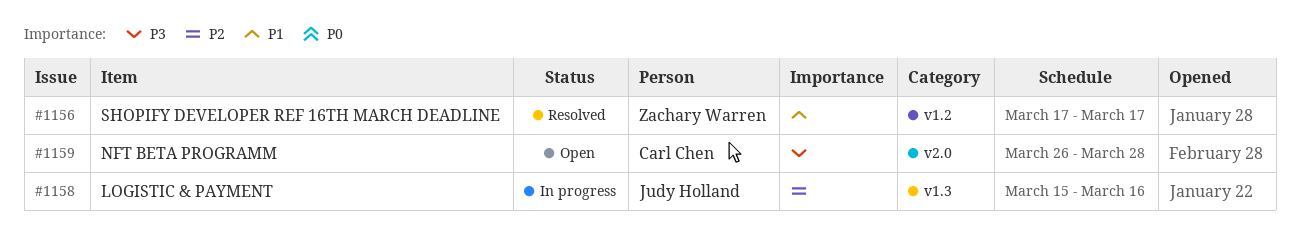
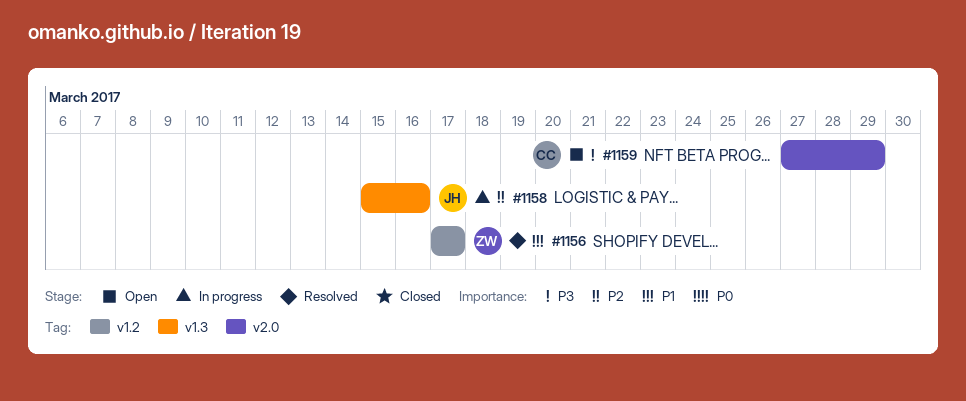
#1159, start: Mar 26 -> Mar 27
#1159, due: Mar 28 -> Mar 29

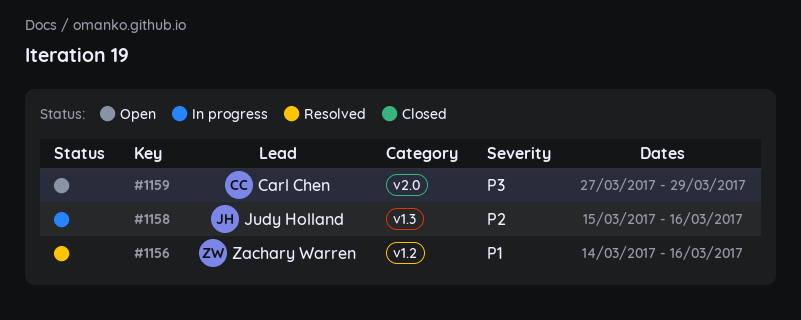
#1156, start: Mar 17 -> Mar 14
#1156, due: Mar 17 -> Mar 16

